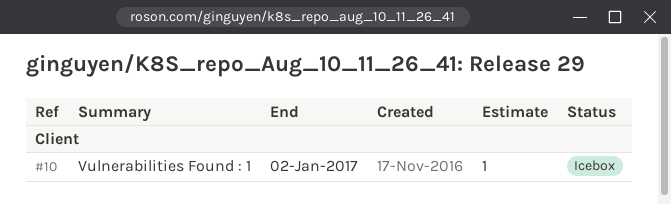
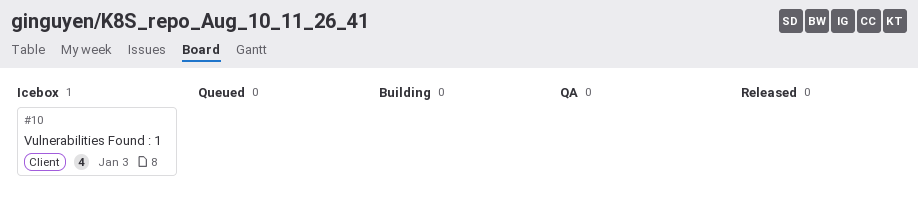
#10, estimate: 1 -> 4
#10, due: Jan 2 -> Jan 3

